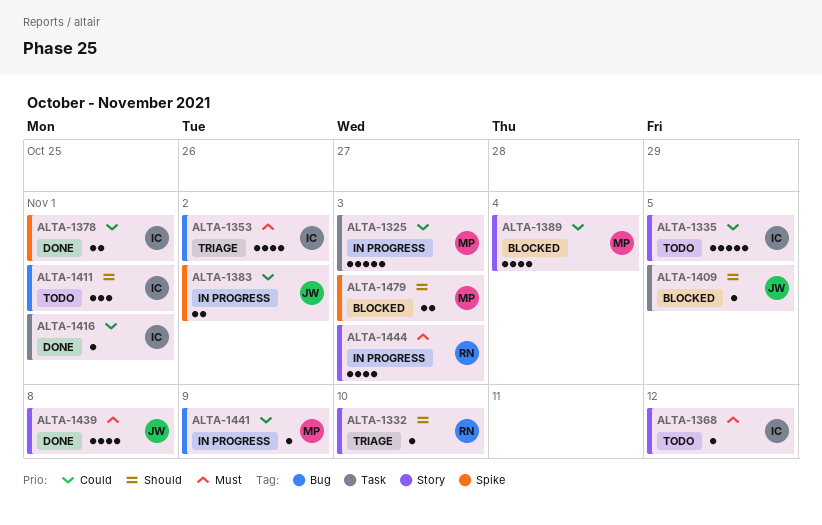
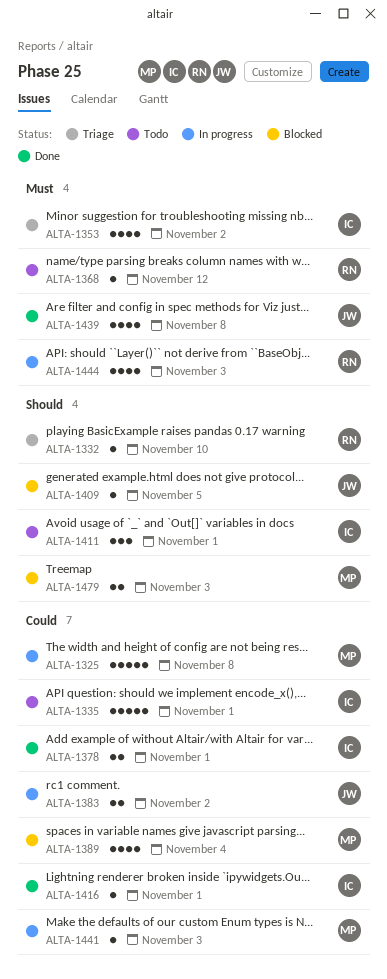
ALTA-1325, due: Nov 3 -> Nov 8
ALTA-1335, due: Nov 5 -> Nov 1
ALTA-1368, owner: IC -> RN
ALTA-1441, due: Nov 9 -> Nov 3

